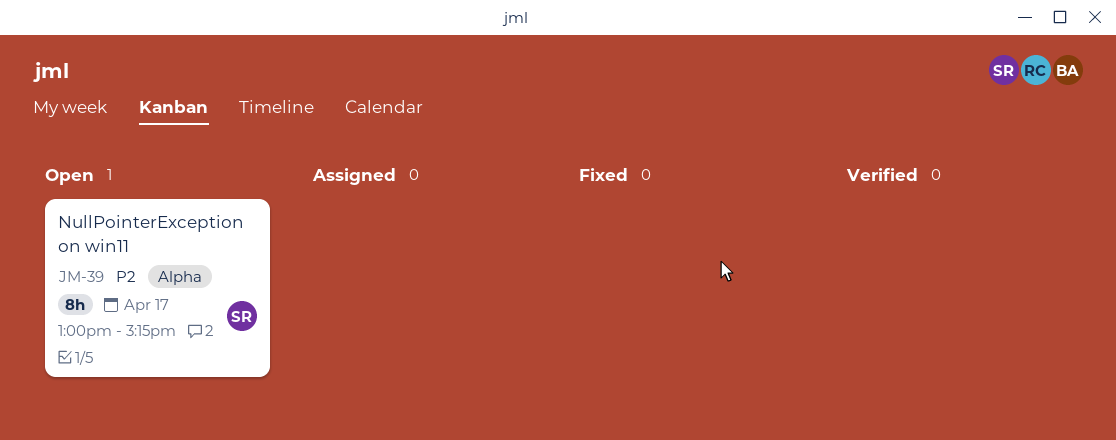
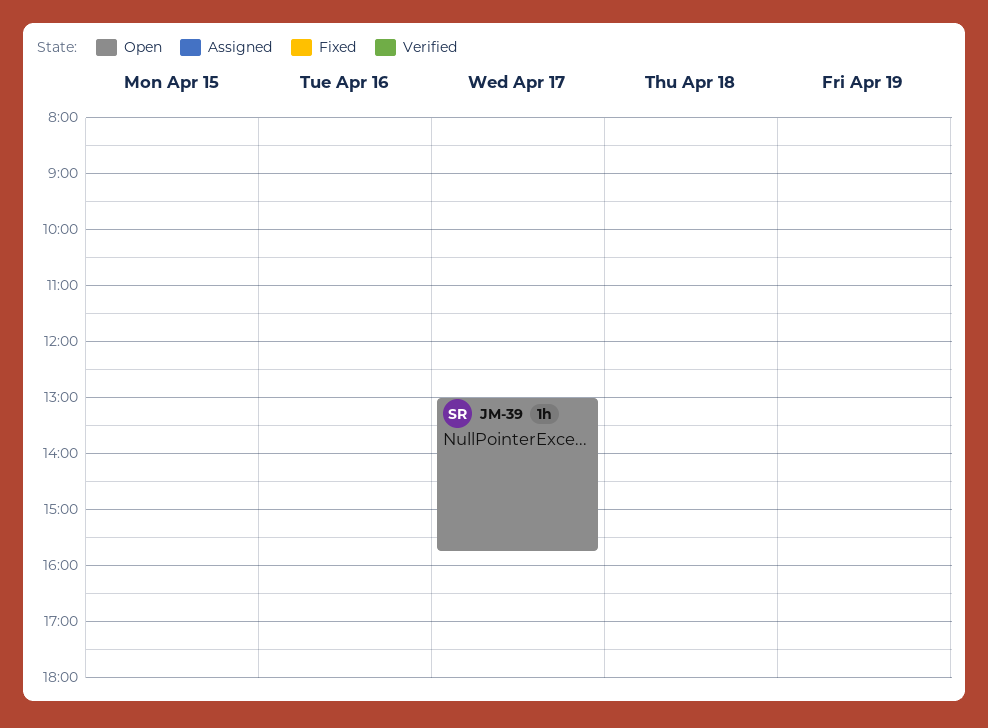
JM-39, estimate: 8h -> 1h
JM-39, ends: 15:15 -> 15:45

